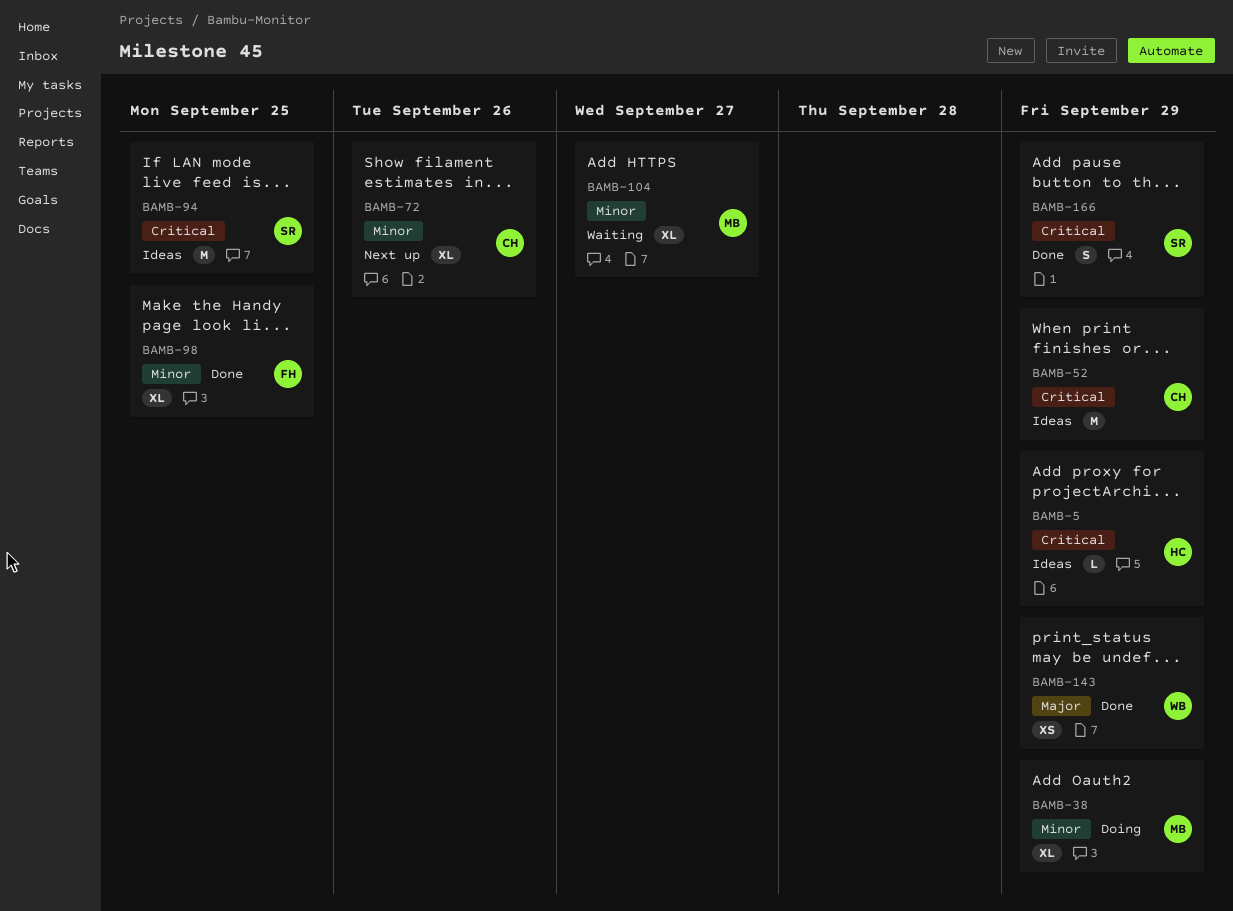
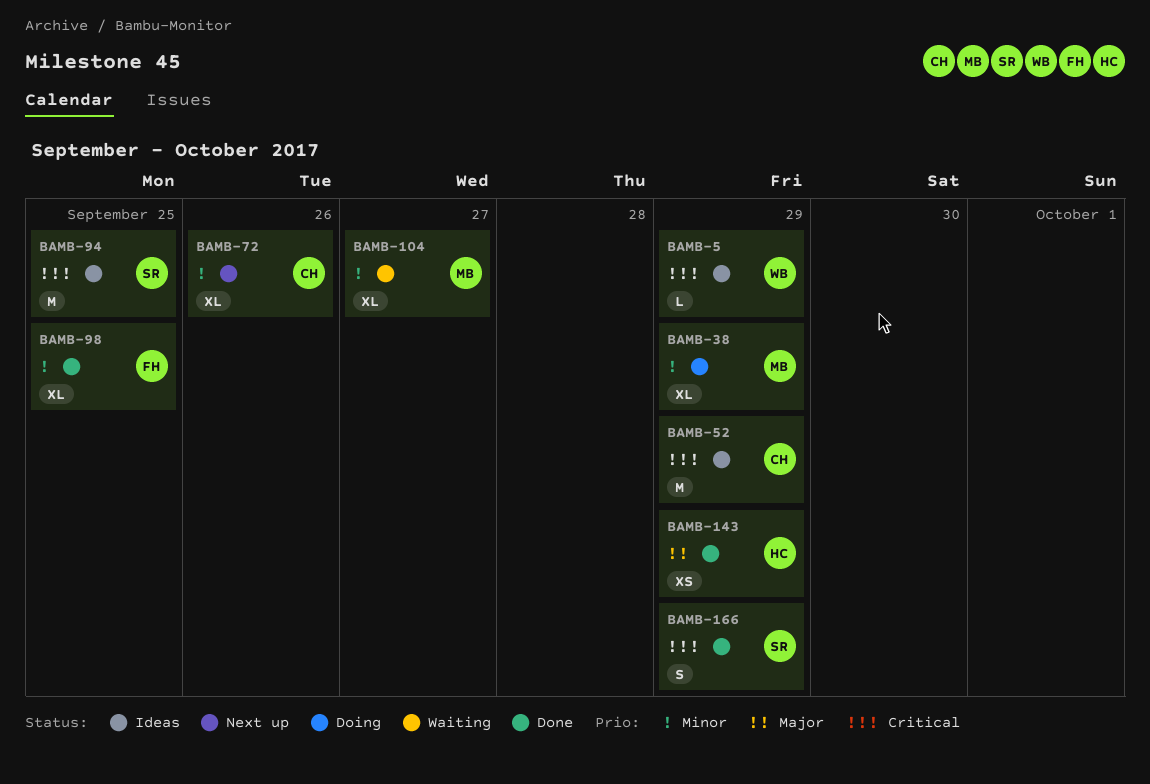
BAMB-5, owner: HC -> WB
BAMB-143, owner: WB -> HC

